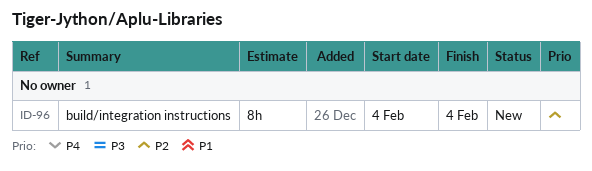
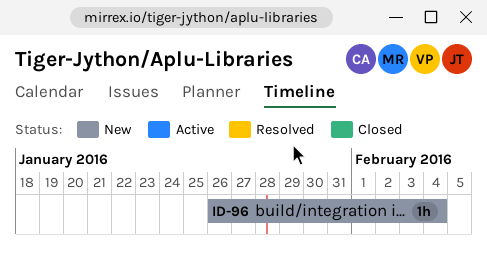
ID-96, estimate: 8h -> 1h
ID-96, start: Feb 4 -> Jan 26

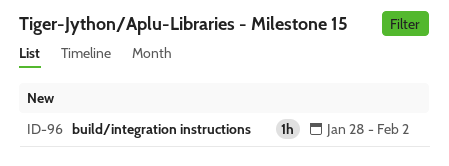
ID-96, start: Jan 26 -> Jan 28
ID-96, due: Feb 4 -> Feb 2

